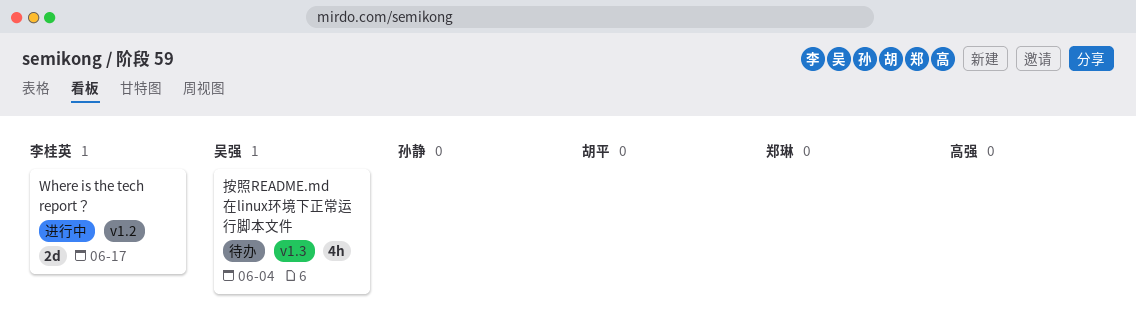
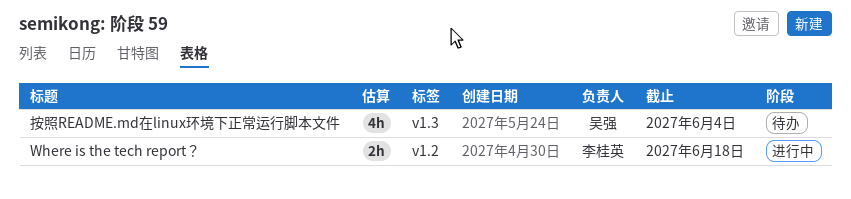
Where is the tech report？, estimate: 2d -> 2h
Where is the tech report？, due: Jun 17 -> Jun 18

